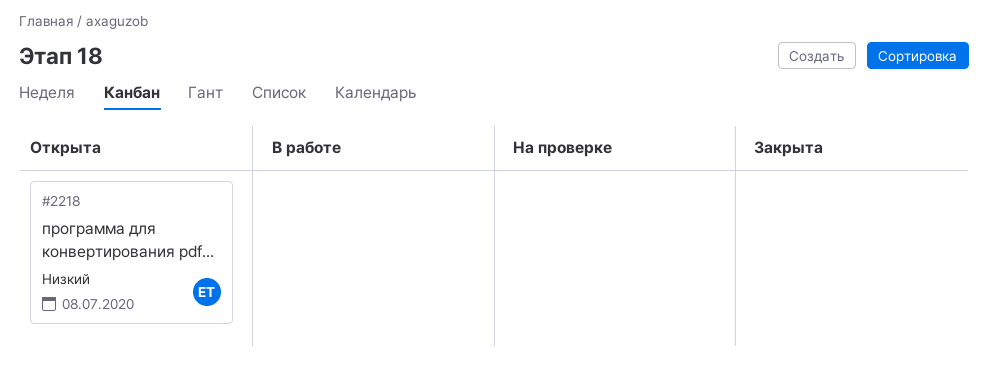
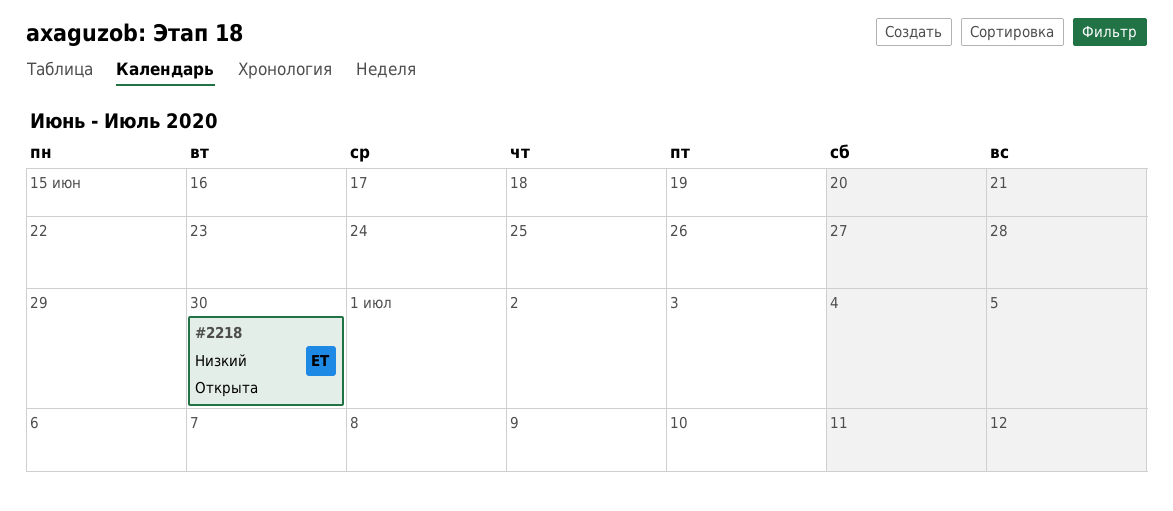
#2218, due: Jul 8 -> Jun 30

